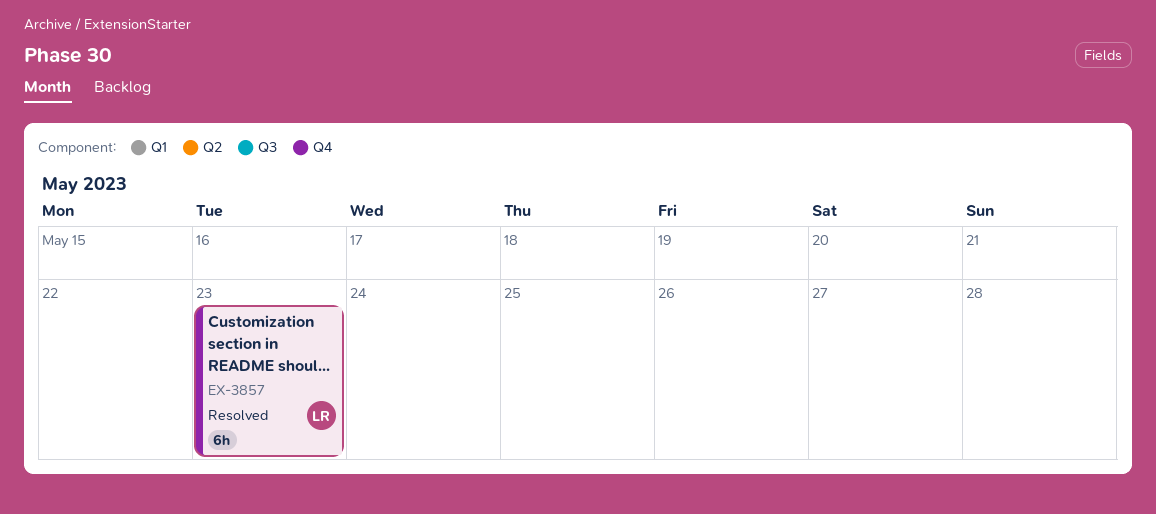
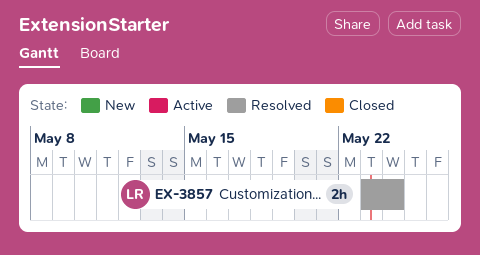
EX-3857, estimate: 6h -> 2h
EX-3857, due: May 23 -> May 24

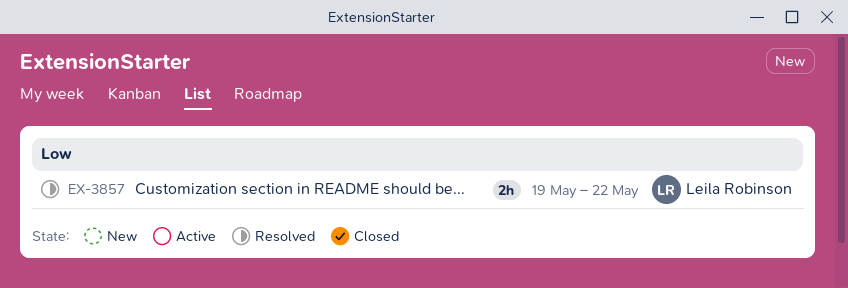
EX-3857, start: May 23 -> May 19
EX-3857, due: May 24 -> May 22

